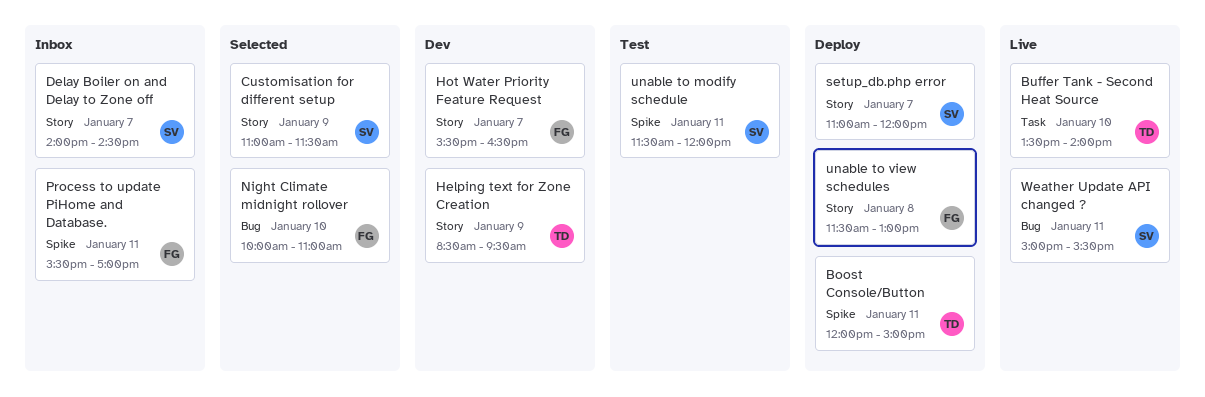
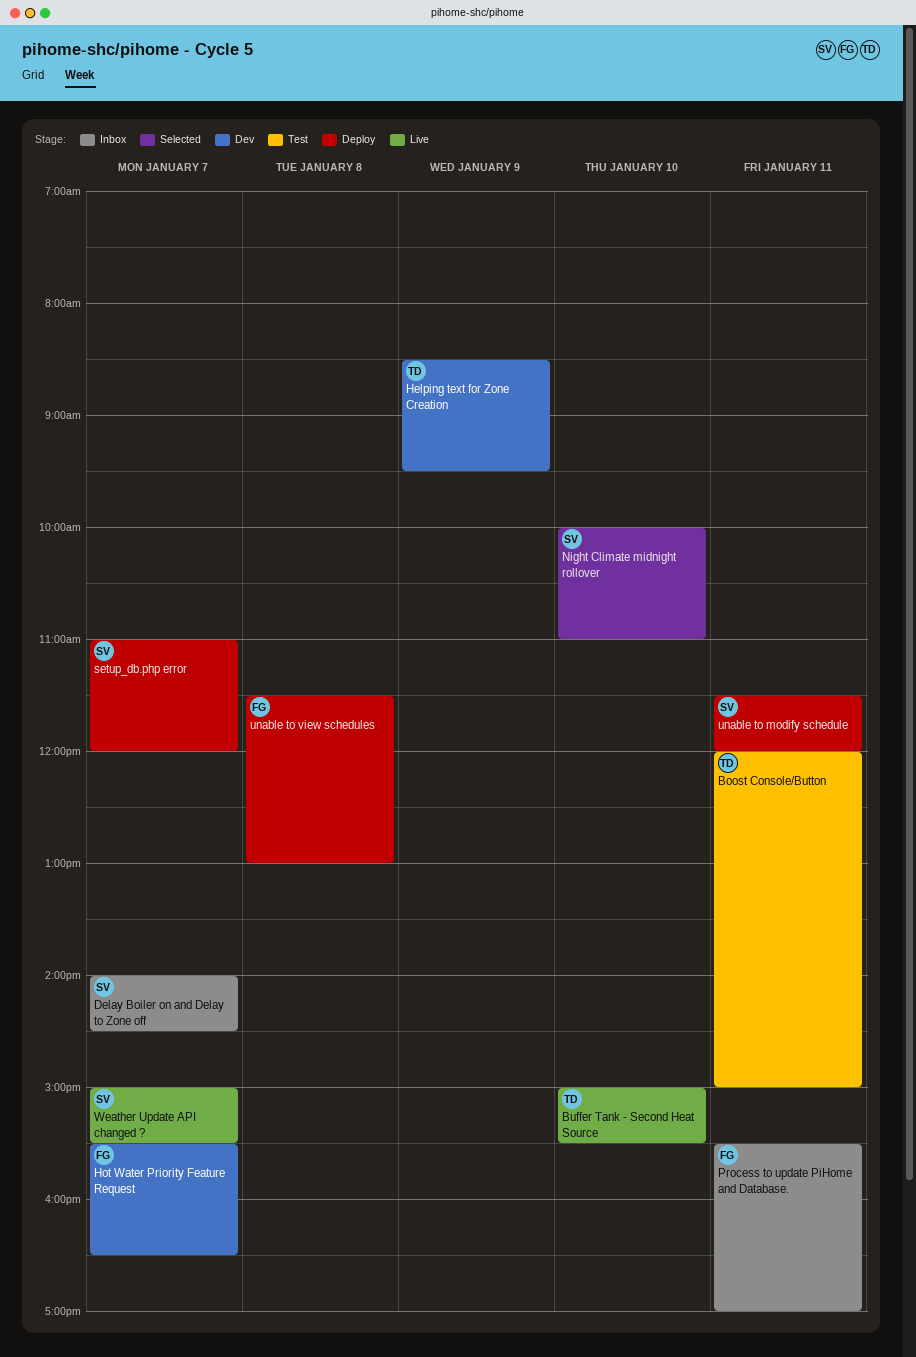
Boost Console/Button, status: Deploy -> Test
Buffer Tank - Second Heat Source, begins: 13:30 -> 15:00
Buffer Tank - Second Heat Source, ends: 14:00 -> 15:30
Customisation for different setup: present -> none
Night Climate midnight rollover, owner: FG -> SV
unable to modify schedule, status: Test -> Deploy
Weather Update API changed ?, day: Jan 11 -> Jan 7

